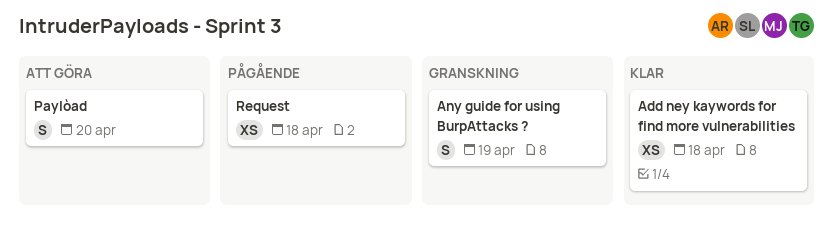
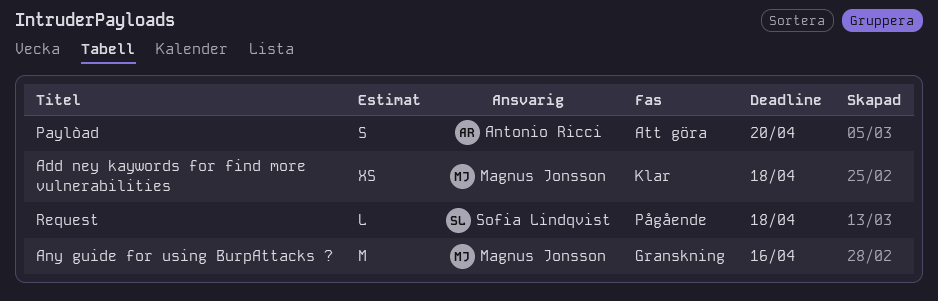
Any guide for using BurpAttacks ?, estimate: S -> M
Any guide for using BurpAttacks ?, due: Apr 19 -> Apr 16
Request, estimate: XS -> L

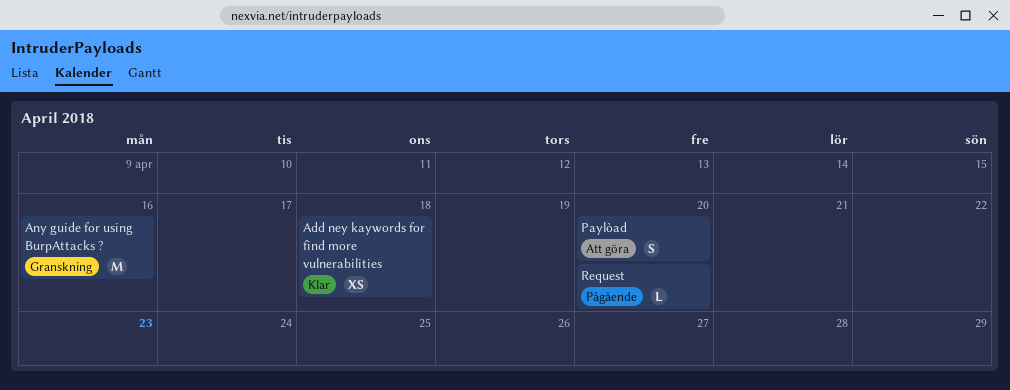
Request, due: Apr 18 -> Apr 20

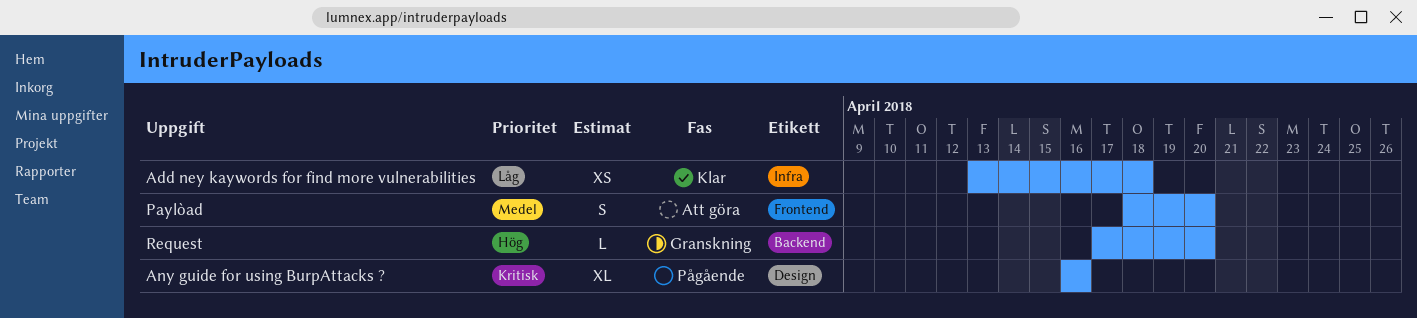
Any guide for using BurpAttacks ?, status: Granskning -> Pågående
Any guide for using BurpAttacks ?, estimate: M -> XL
Request, status: Pågående -> Granskning

